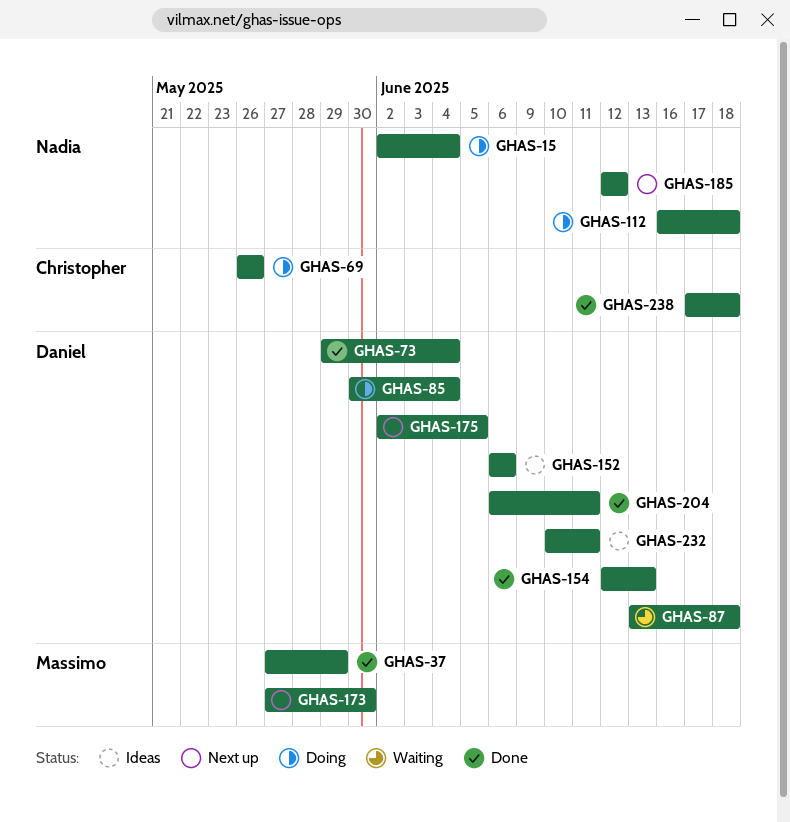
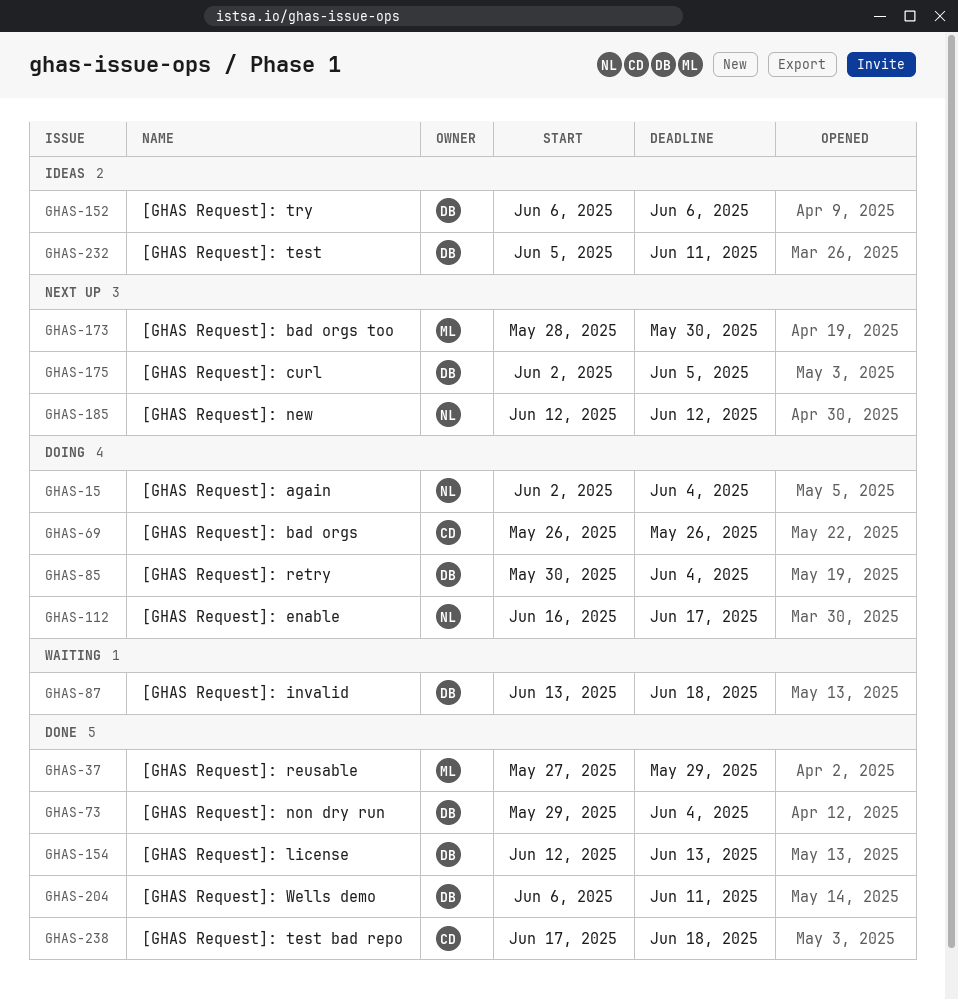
GHAS-112, due: Jun 18 -> Jun 17
GHAS-173, start: May 27 -> May 28
GHAS-232, start: Jun 10 -> Jun 5

